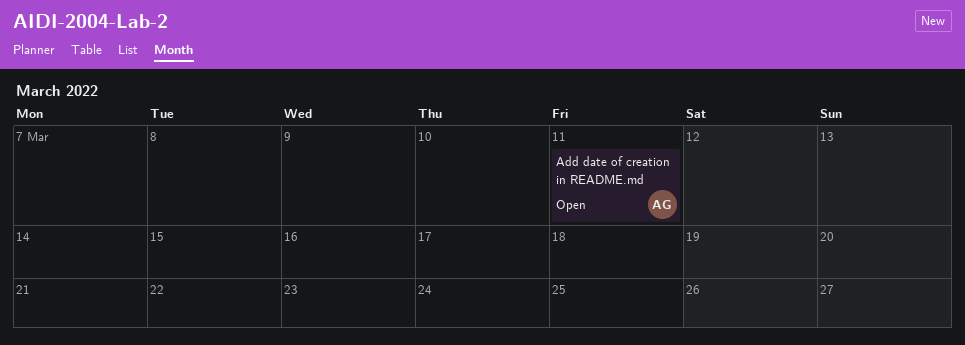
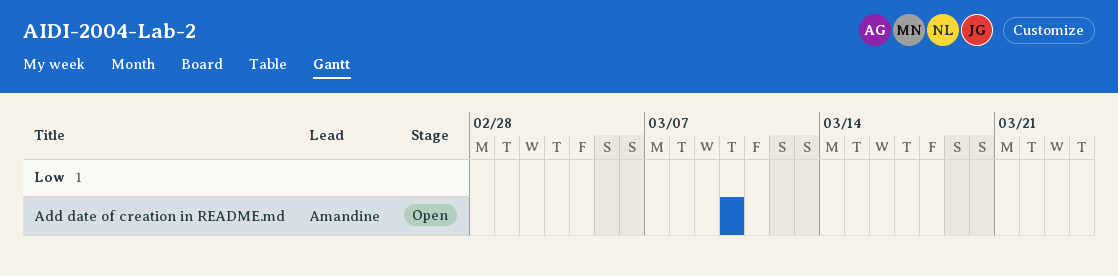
Add date of creation in README.md, due: Mar 11 -> Mar 10

